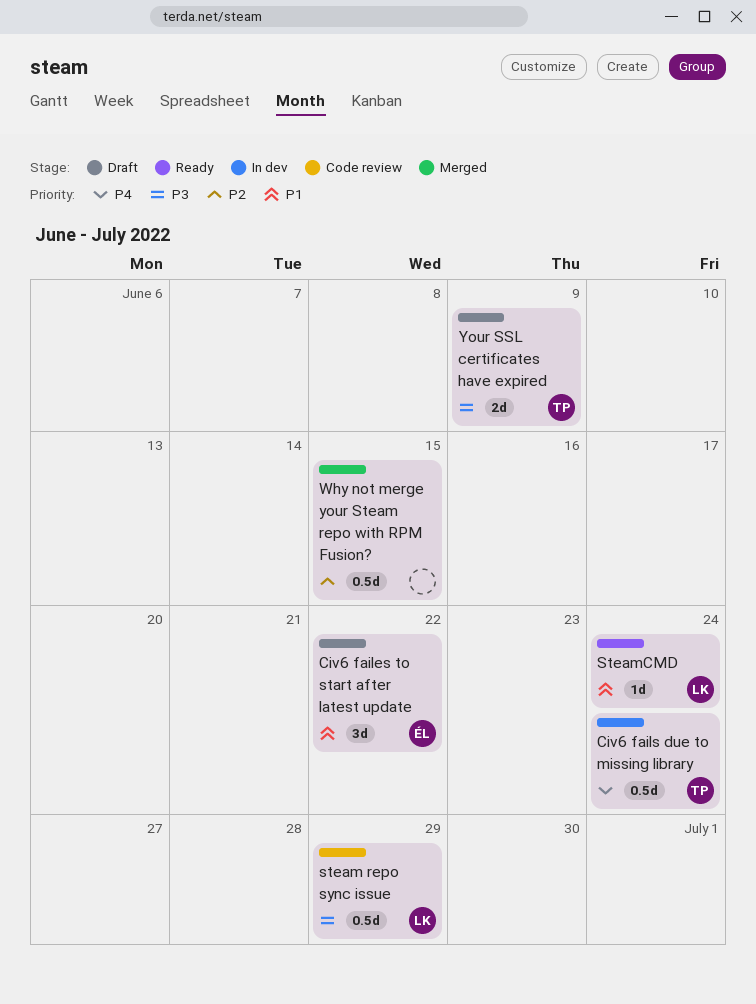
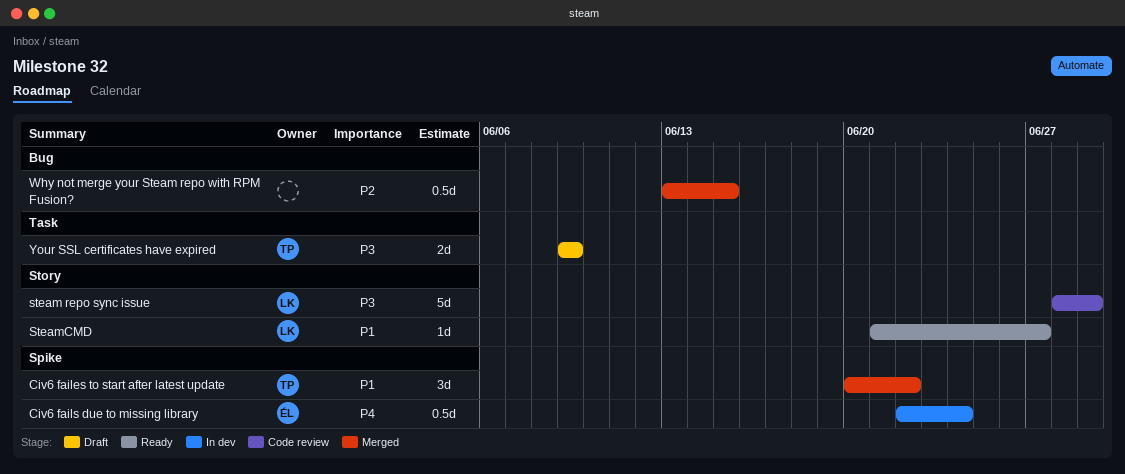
Civ6 failes to start after latest update, status: Draft -> Merged
Civ6 failes to start after latest update, owner: ÉL -> TP
Civ6 fails due to missing library, owner: TP -> ÉL
steam repo sync issue, estimate: 0.5d -> 5d
SteamCMD, due: Jun 24 -> Jun 27

